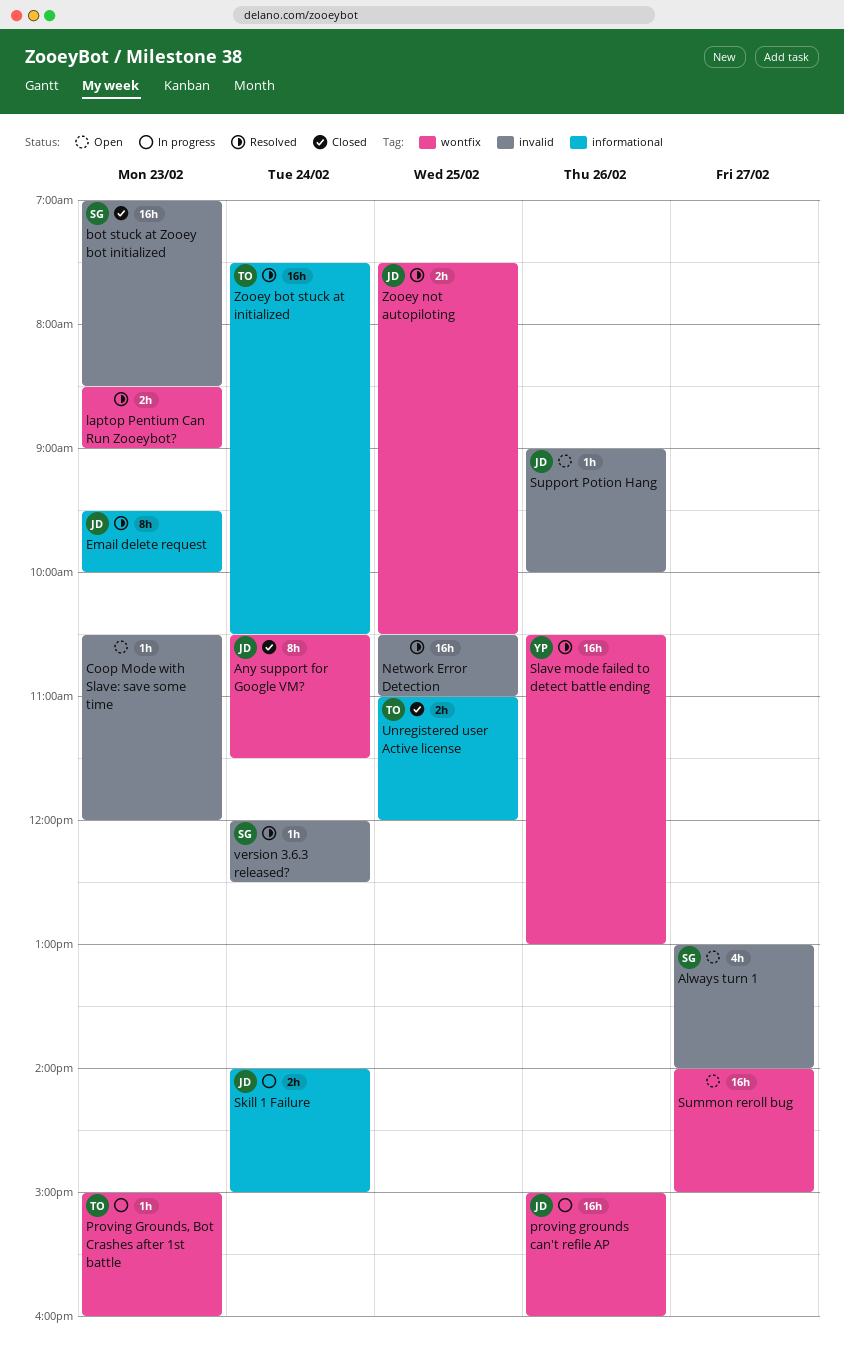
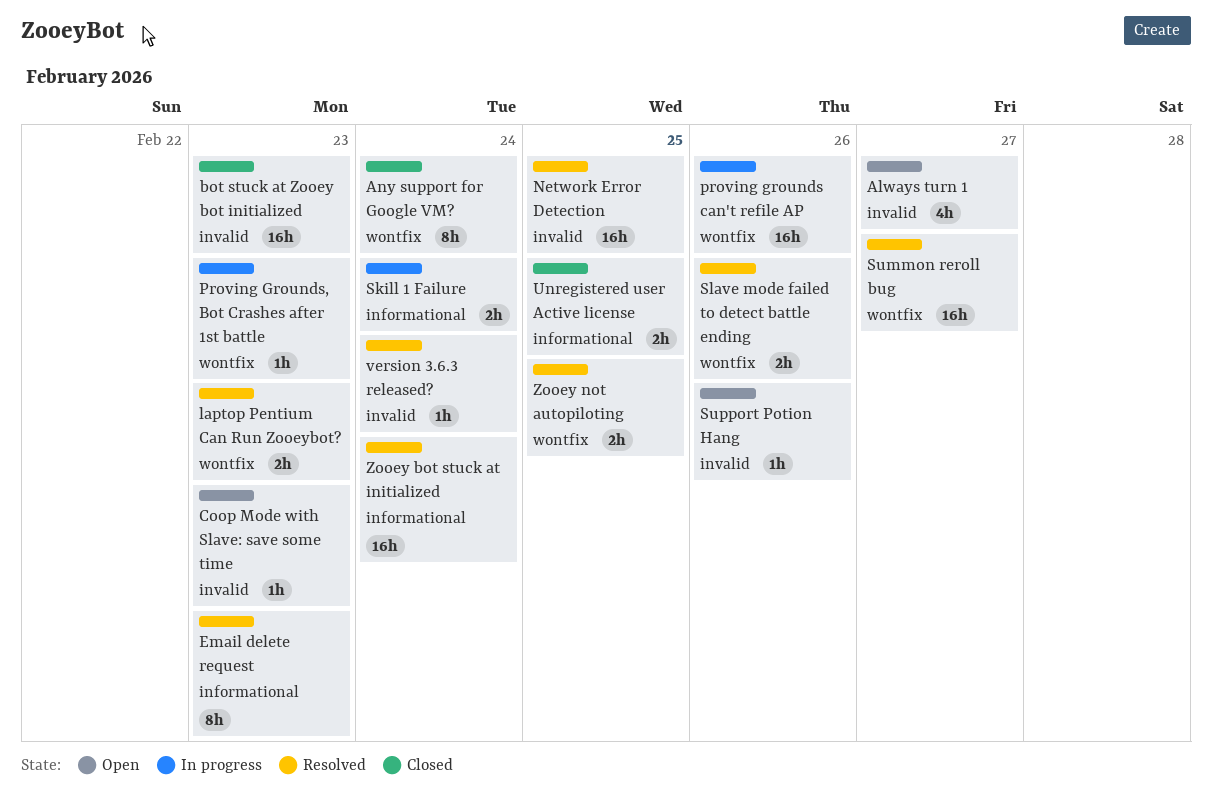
Slave mode failed to detect battle ending, estimate: 16h -> 2h
Summon reroll bug, status: Open -> Resolved

